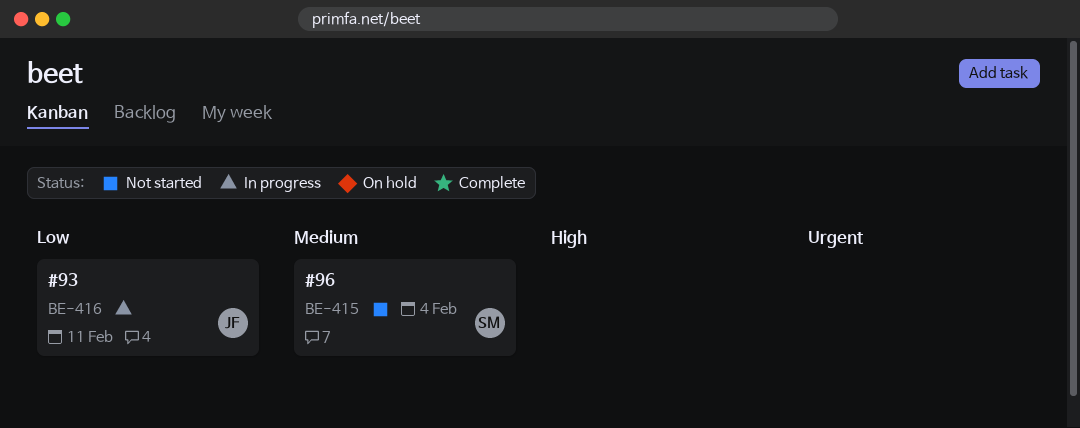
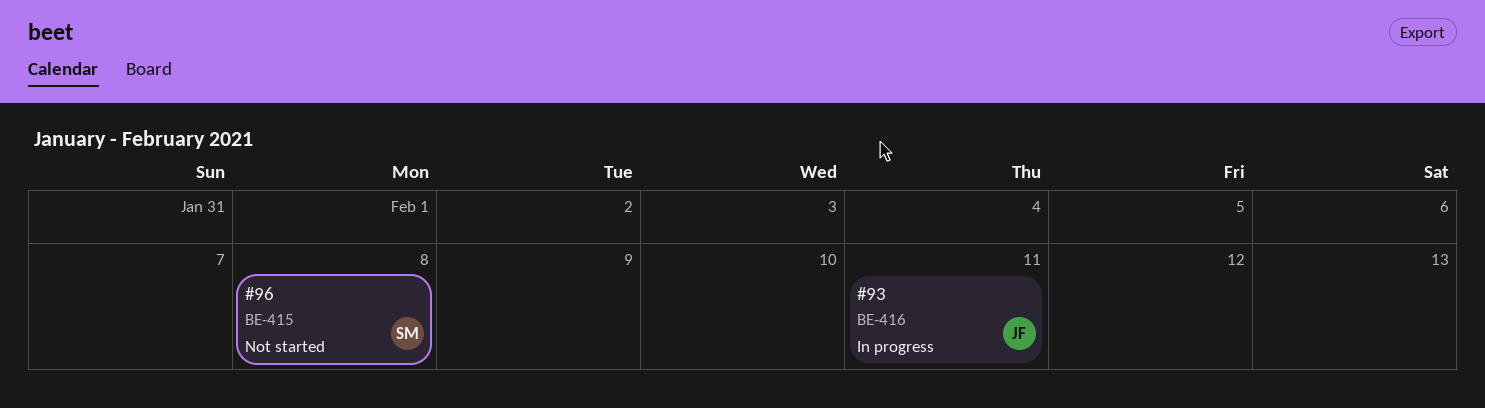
BE-415, due: Feb 4 -> Feb 8

